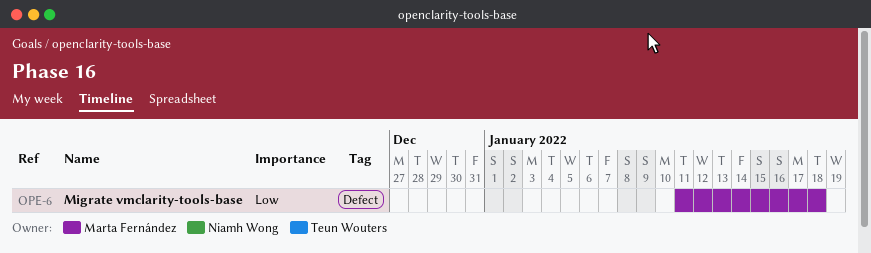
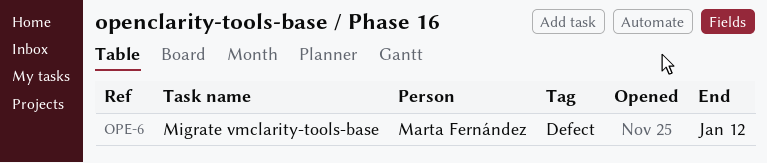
OPE-6, due: Jan 18 -> Jan 12

